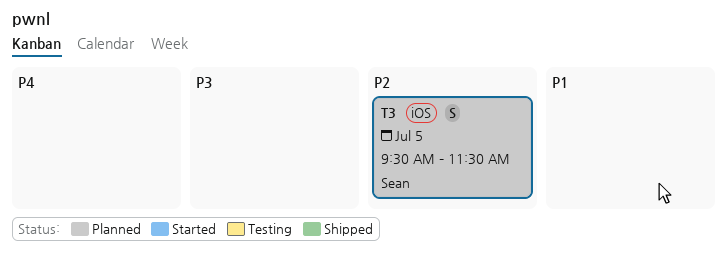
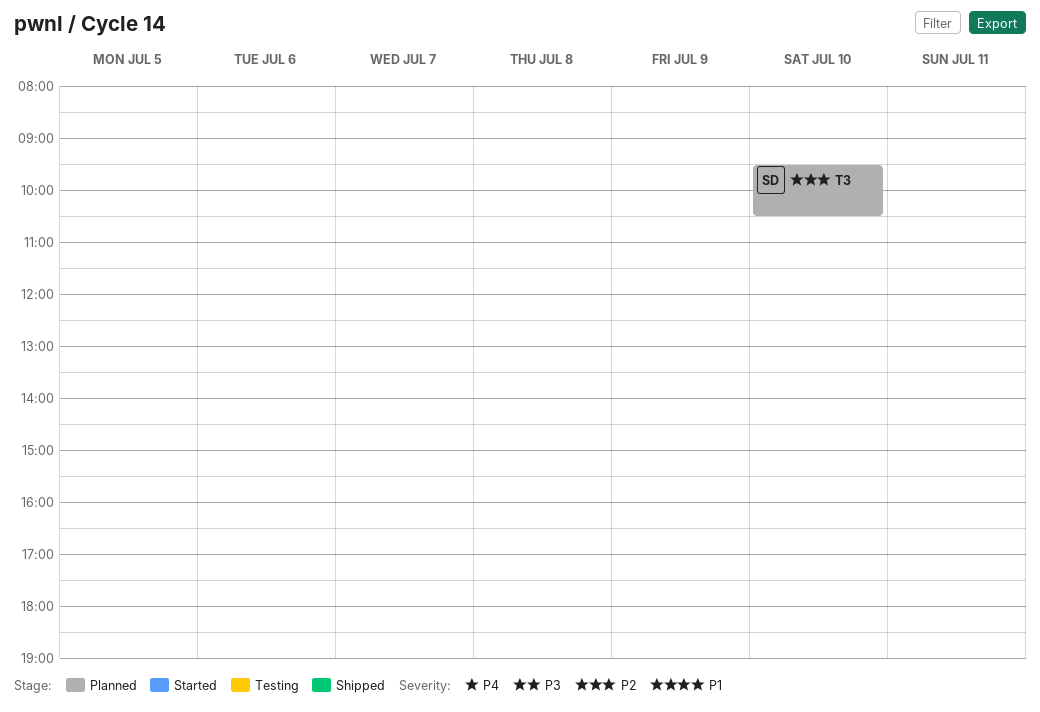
T3, day: Jul 5 -> Jul 10
T3, ends: 11:30 -> 10:30

